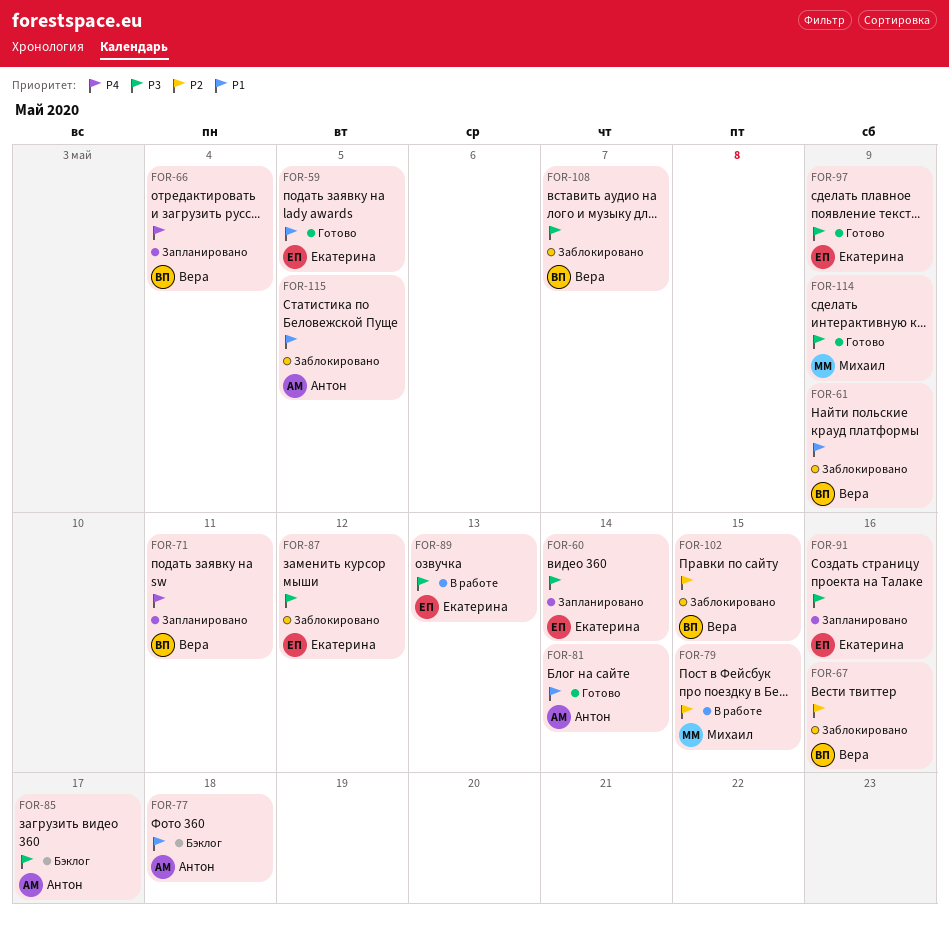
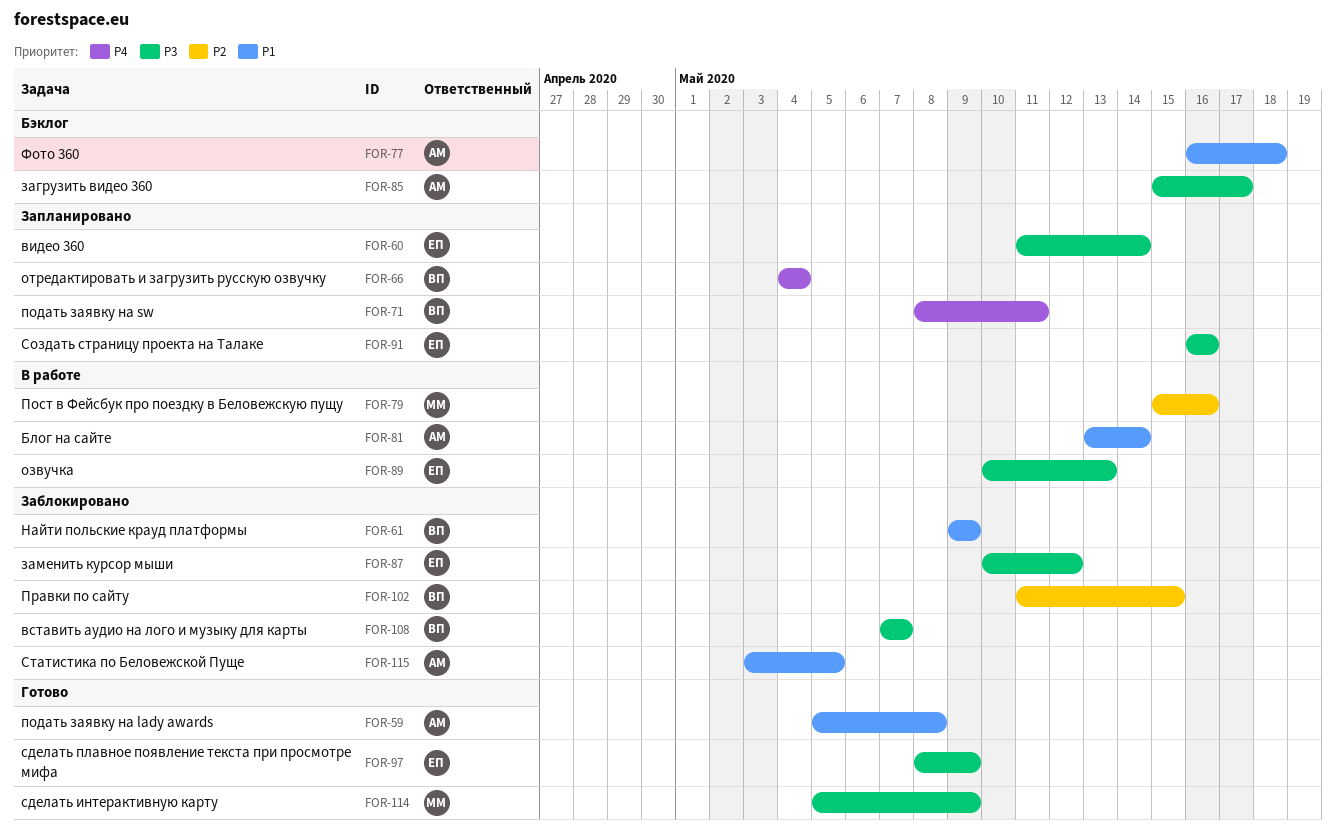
FOR-59, owner: Екатерина -> Антон
FOR-59, due: May 5 -> May 8
FOR-67: present -> none
FOR-79, due: May 15 -> May 16
FOR-81, status: Готово -> В работе

